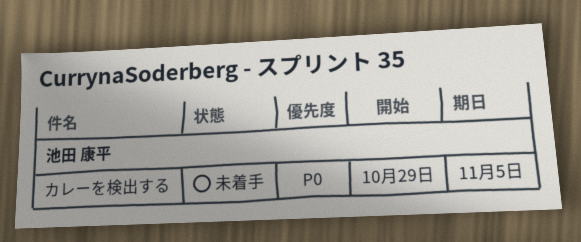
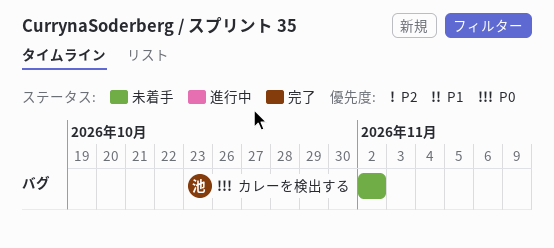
カレーを検出する, start: Oct 29 -> Nov 2
カレーを検出する, due: Nov 5 -> Nov 2

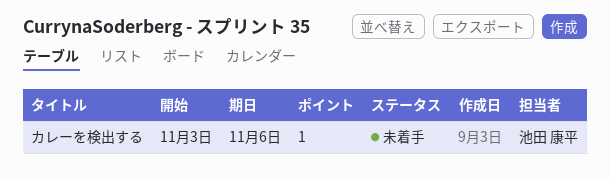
カレーを検出する, start: Nov 2 -> Nov 3
カレーを検出する, due: Nov 2 -> Nov 6

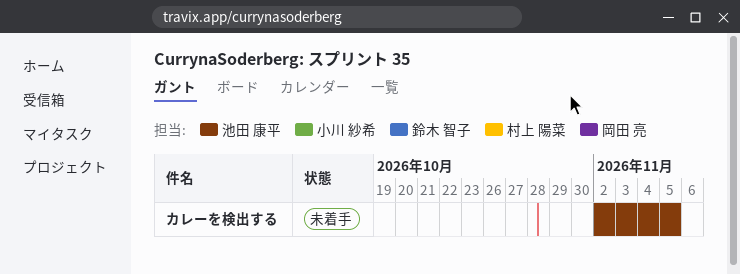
カレーを検出する, start: Nov 3 -> Nov 2
カレーを検出する, due: Nov 6 -> Nov 5

